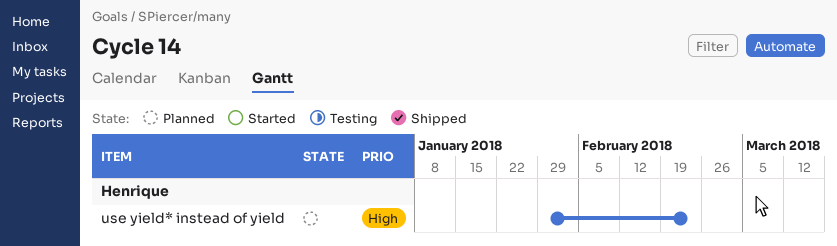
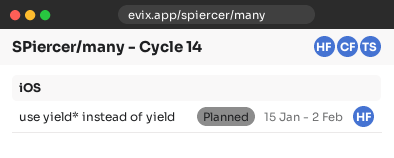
use yield* instead of yield, start: Jan 29 -> Jan 15
use yield* instead of yield, due: Feb 23 -> Feb 2

